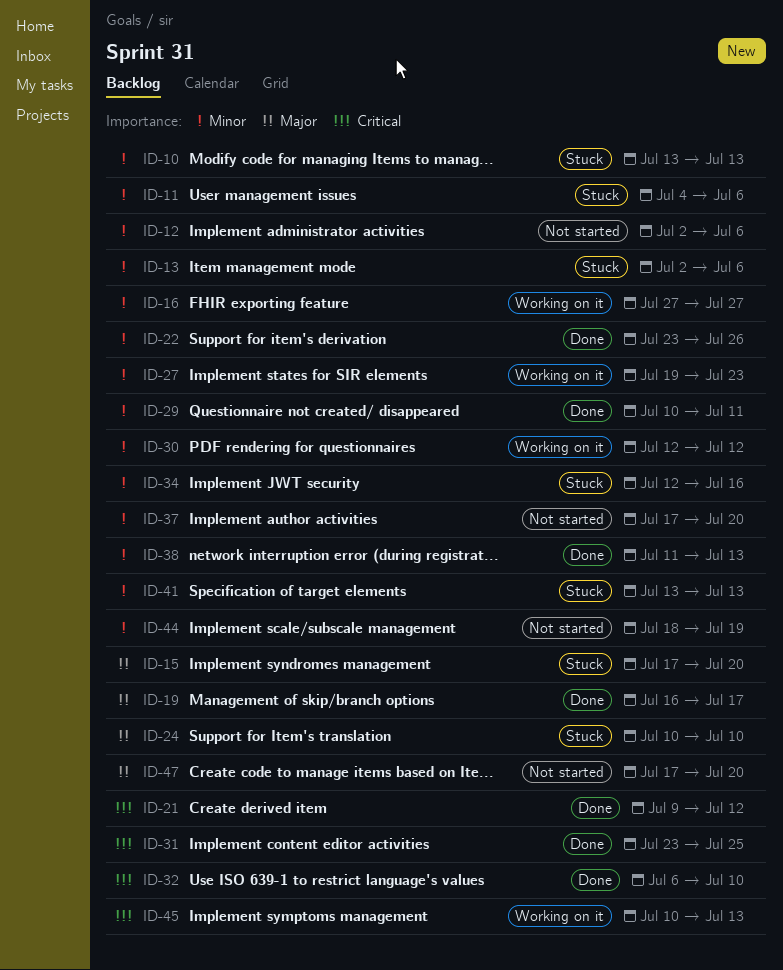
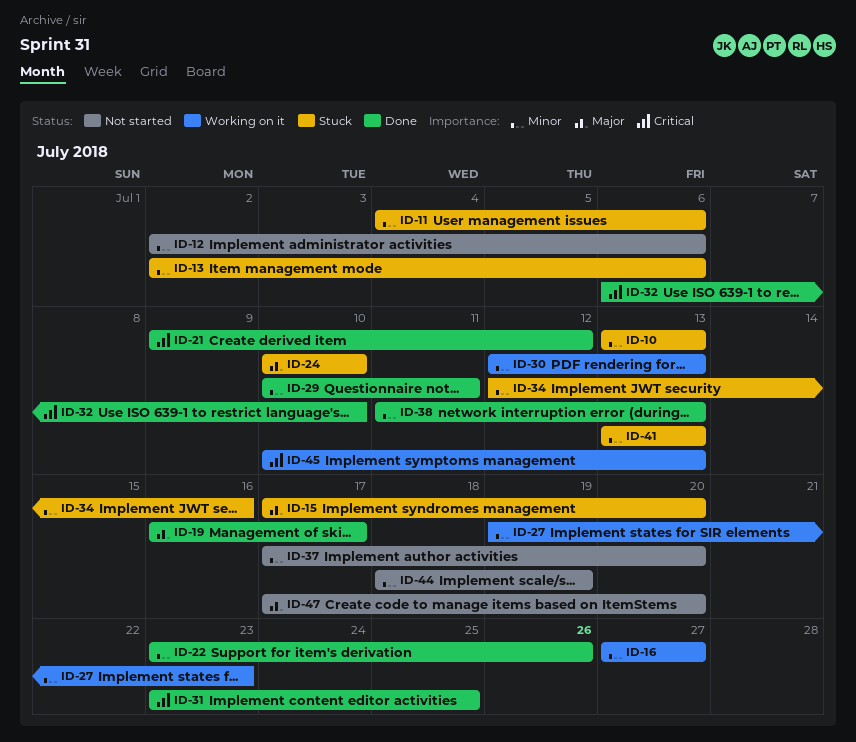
ID-30, due: Jul 12 -> Jul 13

